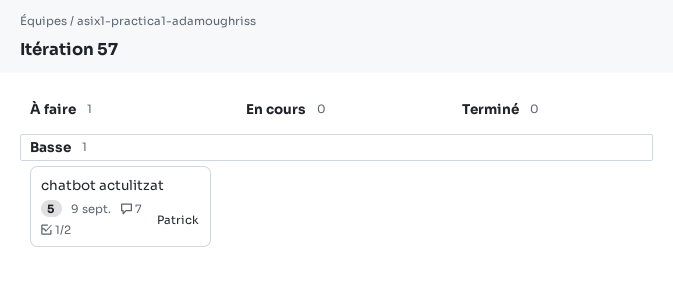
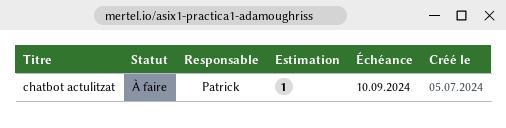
chatbot actulitzat, estimate: 5 -> 1
chatbot actulitzat, due: Sep 9 -> Sep 10

